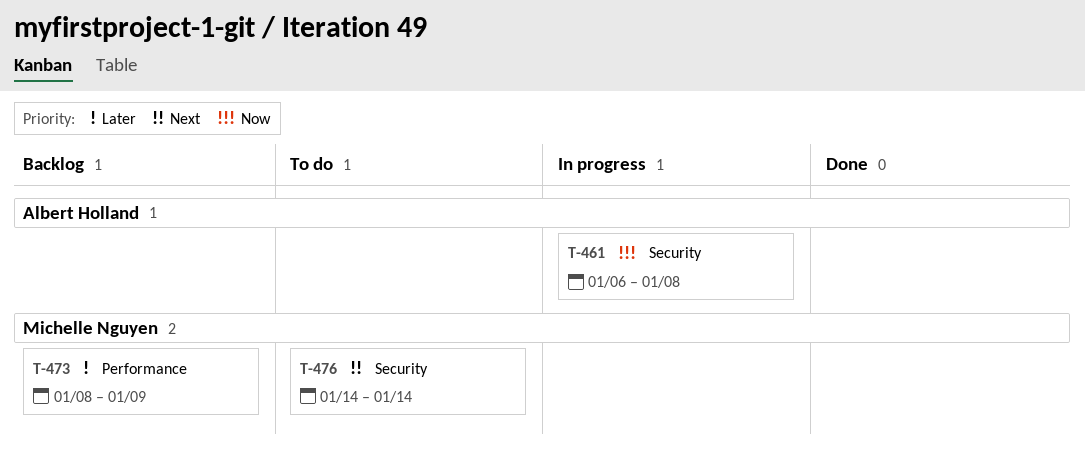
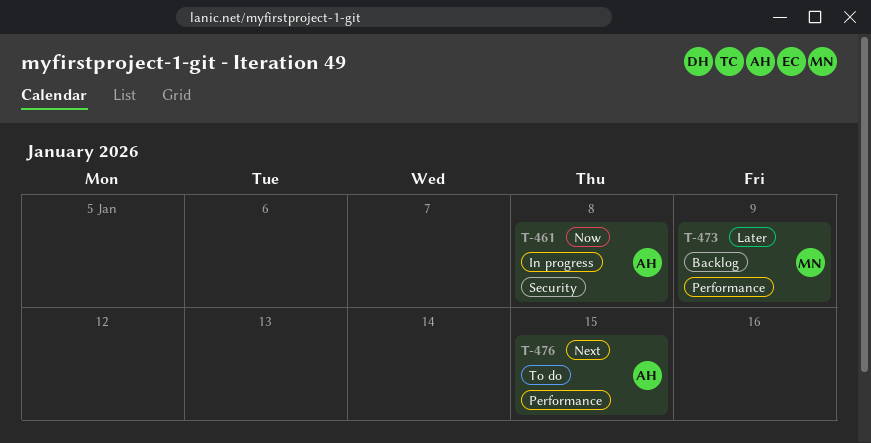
T-476, owner: Michelle Nguyen -> Albert Holland
T-476, label: Security -> Performance
T-476, due: Jan 14 -> Jan 15

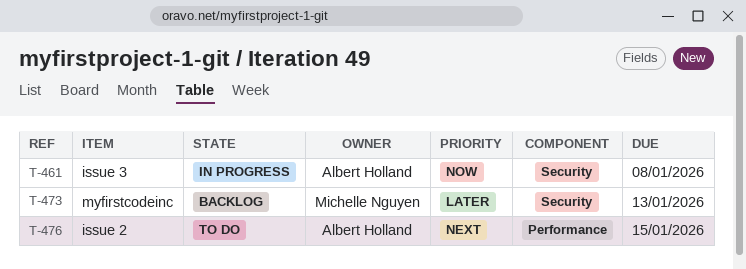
T-473, label: Performance -> Security
T-473, due: Jan 9 -> Jan 13

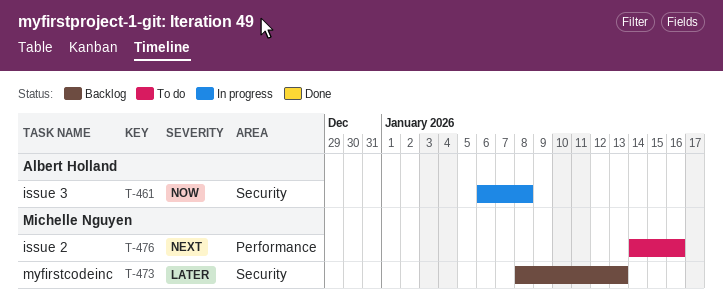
T-476, owner: Albert Holland -> Michelle Nguyen
T-476, due: Jan 15 -> Jan 16

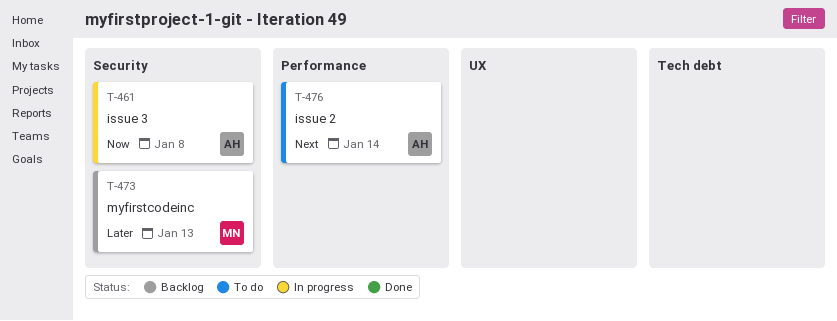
T-476, owner: Michelle Nguyen -> Albert Holland
T-476, due: Jan 16 -> Jan 14

